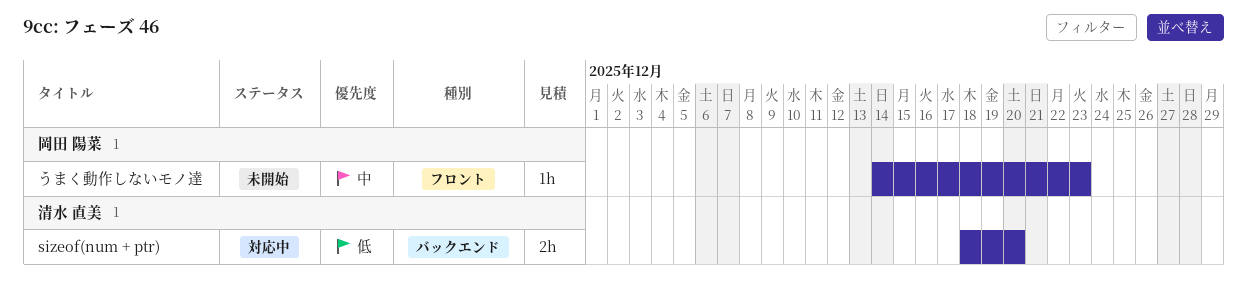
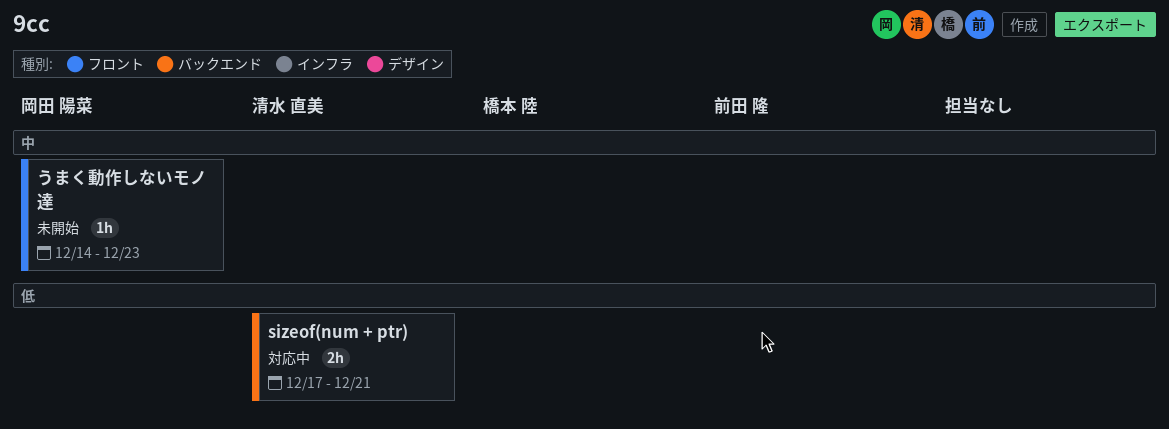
sizeof(num + ptr), start: Dec 18 -> Dec 17
sizeof(num + ptr), due: Dec 20 -> Dec 21

